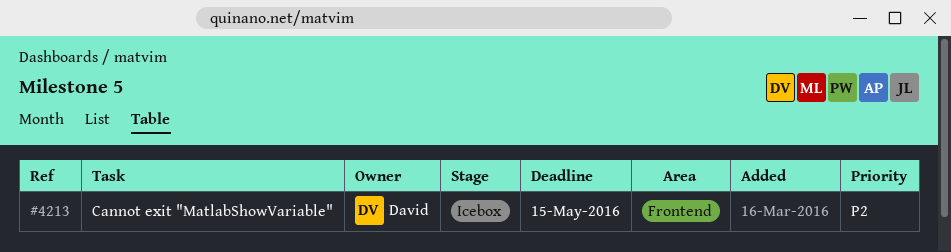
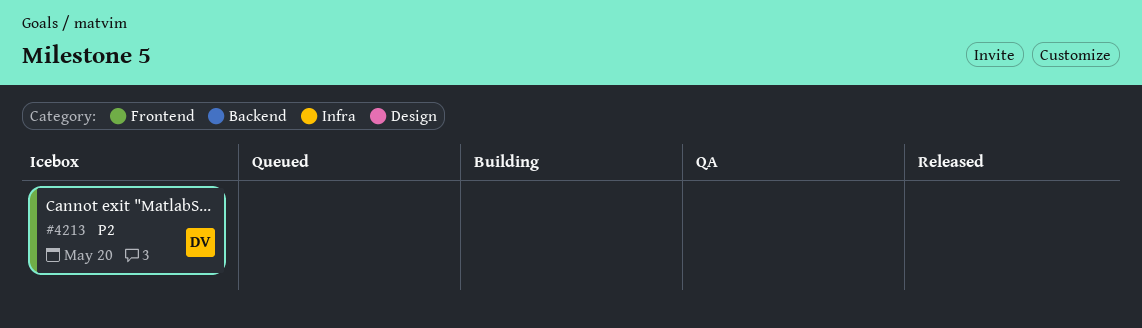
#4213, due: May 15 -> May 20

